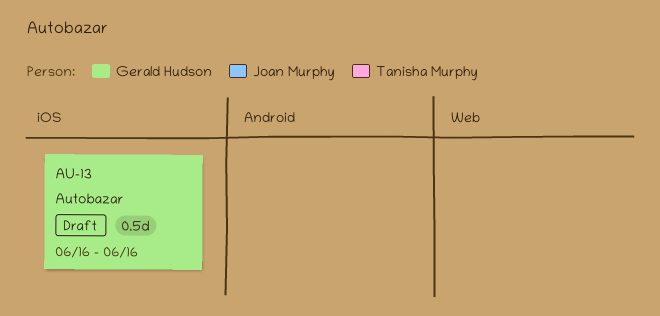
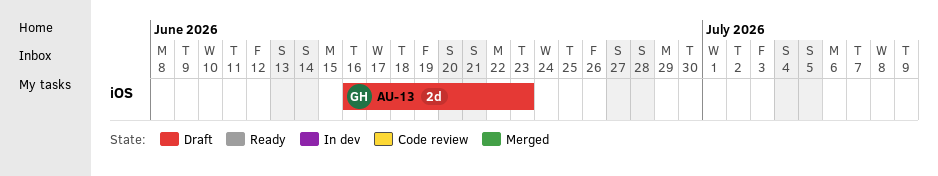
AU-13, estimate: 0.5d -> 2d
AU-13, due: Jun 16 -> Jun 23

